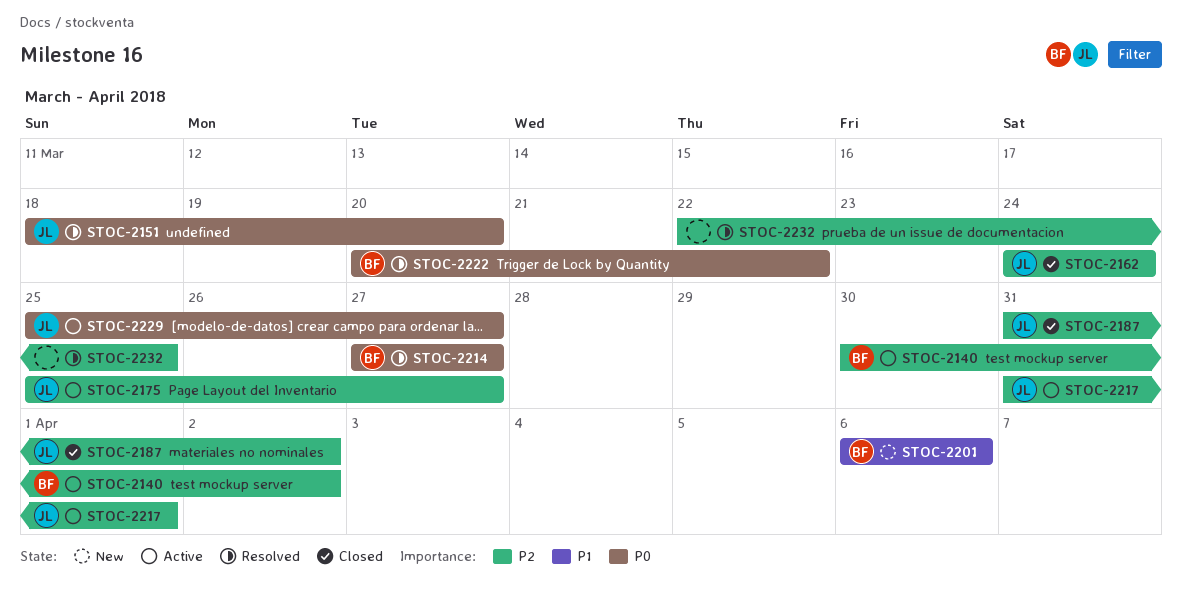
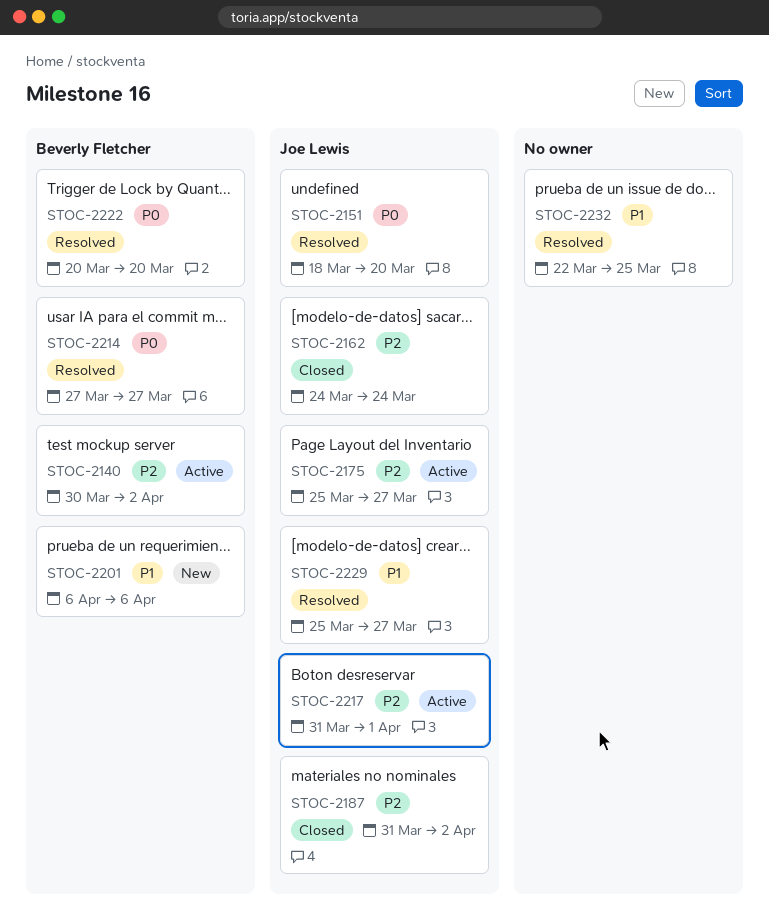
STOC-2222, due: Mar 22 -> Mar 20
STOC-2229, status: Active -> Resolved
STOC-2229, priority: P0 -> P1
STOC-2232, priority: P2 -> P1

